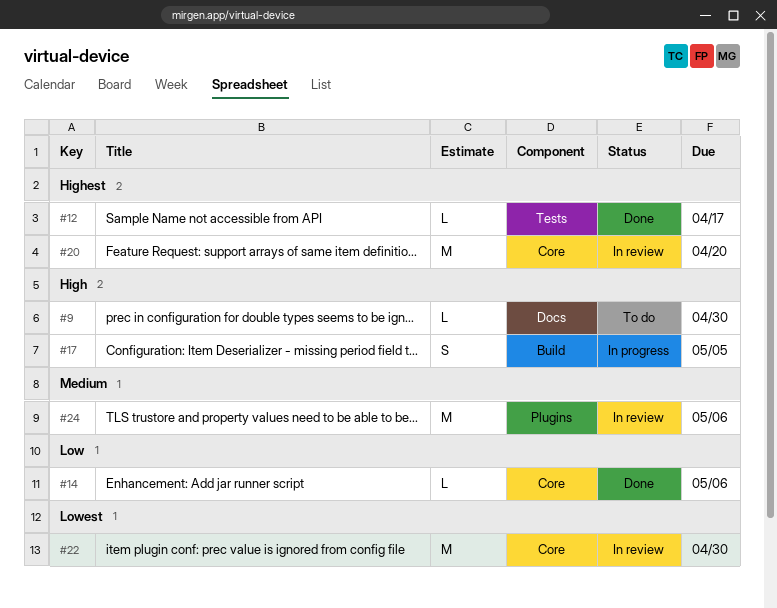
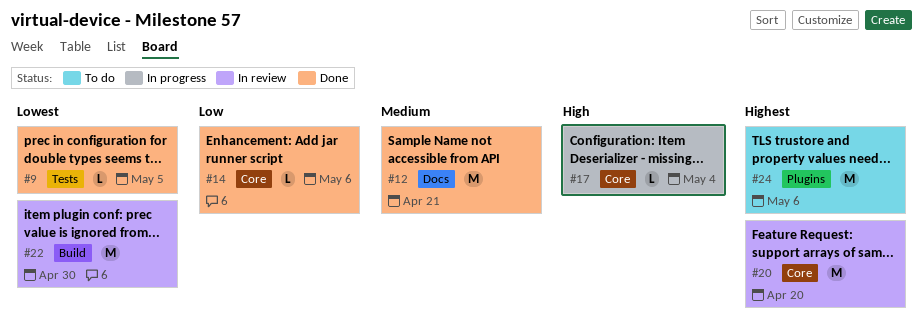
#9, status: To do -> Done
#9, priority: High -> Lowest
#9, label: Docs -> Tests
#9, due: Apr 30 -> May 5
#12, priority: Highest -> Medium
#12, label: Tests -> Docs
#12, estimate: L -> M
#12, due: Apr 17 -> Apr 21
#17, label: Build -> Core
#17, estimate: S -> L
#17, due: May 5 -> May 4
#22, label: Core -> Build
#24, status: In review -> To do
#24, priority: Medium -> Highest

